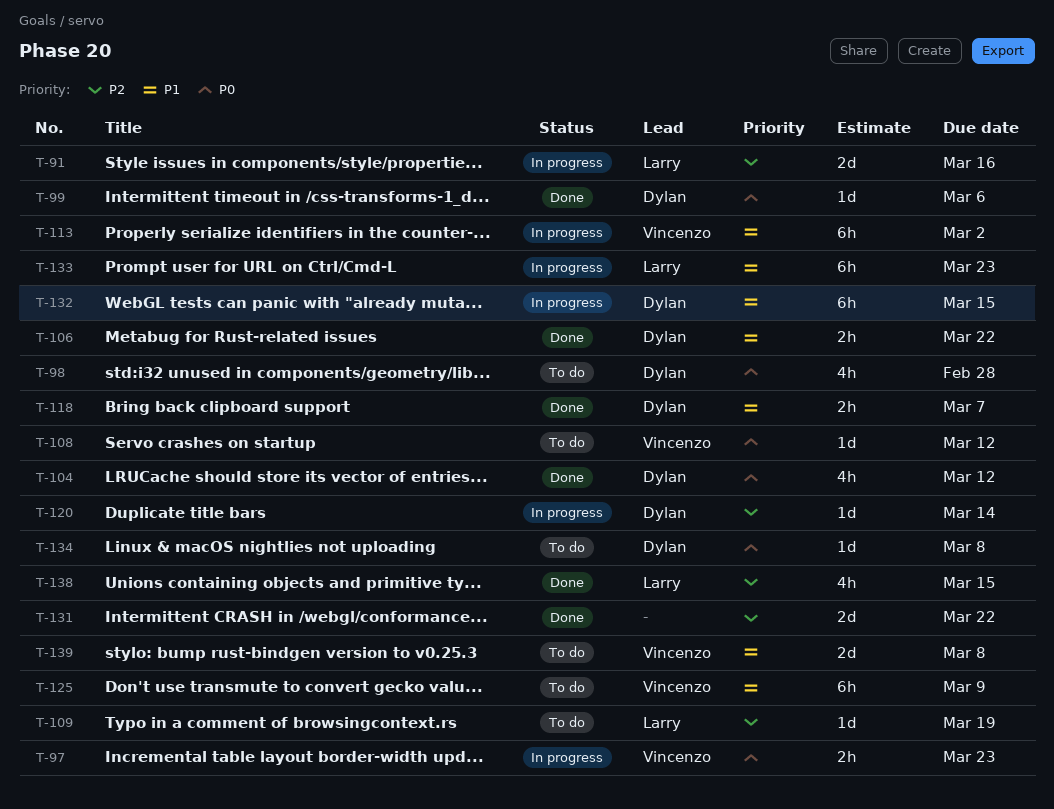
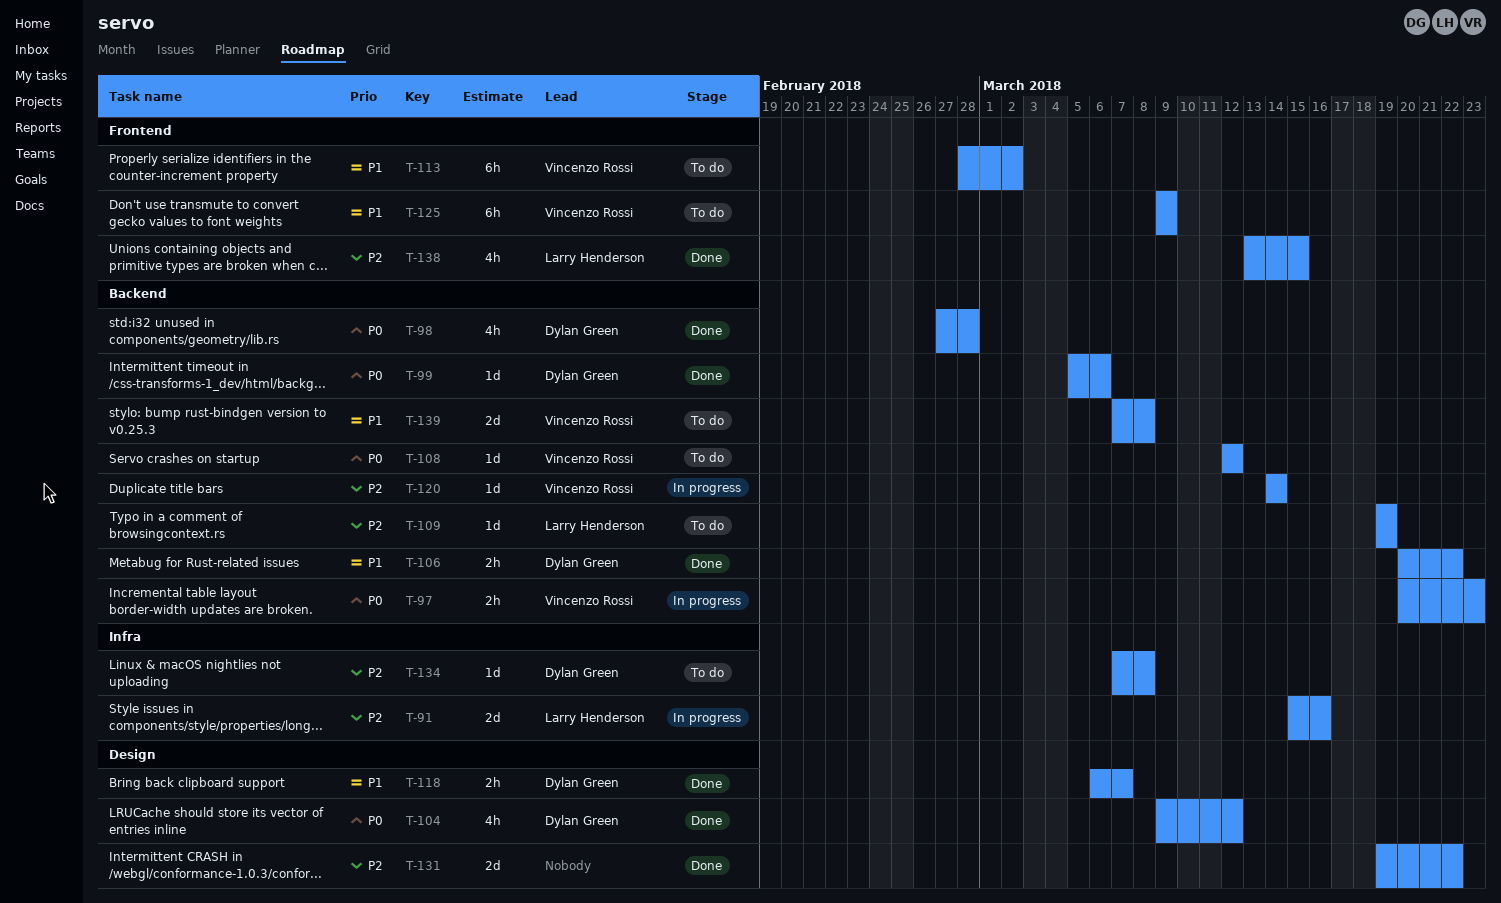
T-98, status: To do -> Done
T-113, status: In progress -> To do
T-120, owner: Dylan Green -> Vincenzo Rossi
T-132: present -> none
T-133: present -> none
T-134, priority: P0 -> P2

